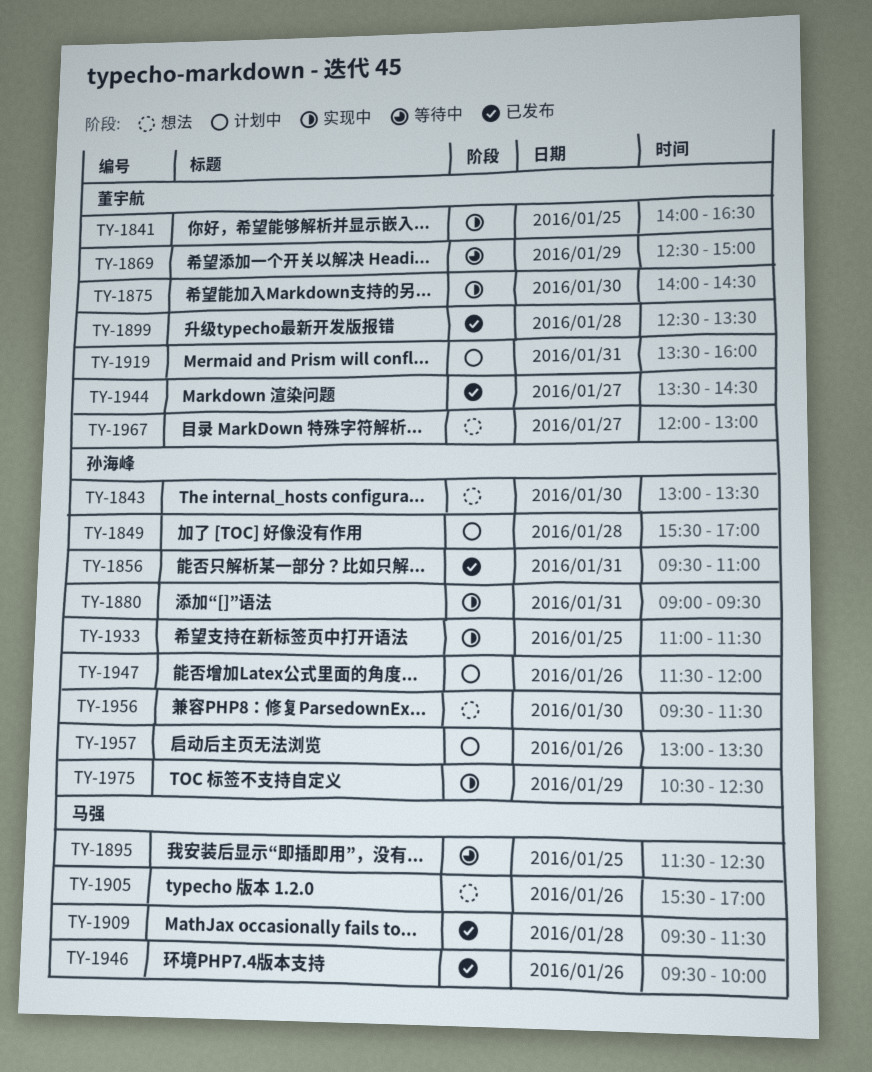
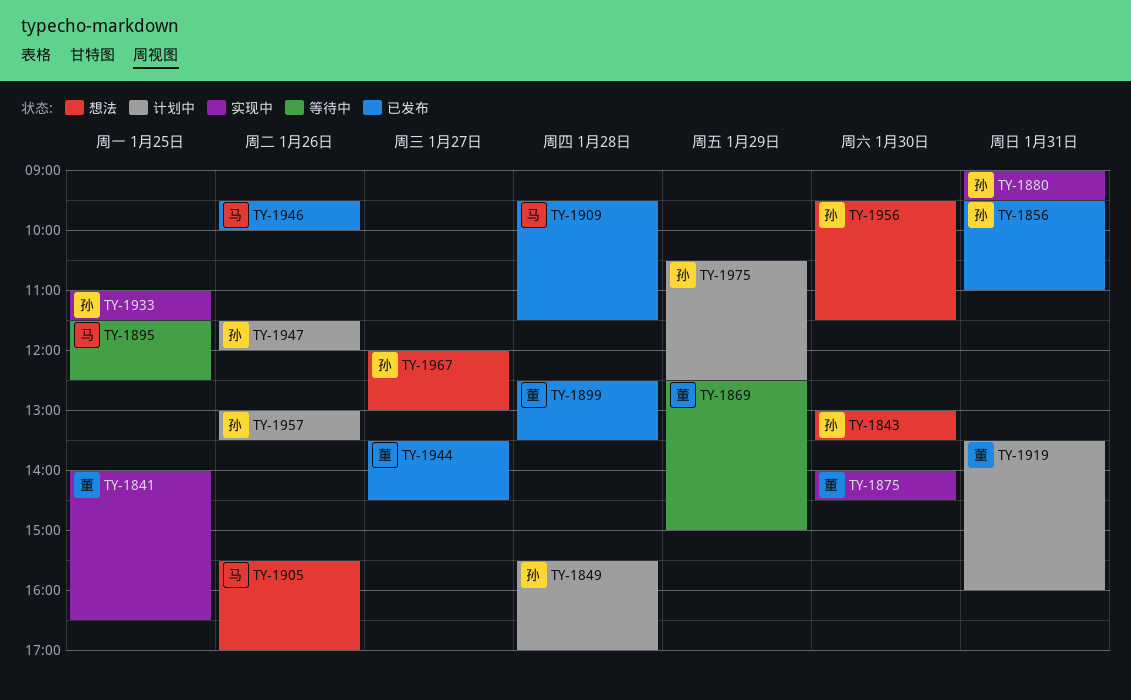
TY-1967, owner: 董宇航 -> 孙海峰
TY-1975, status: 实现中 -> 计划中

